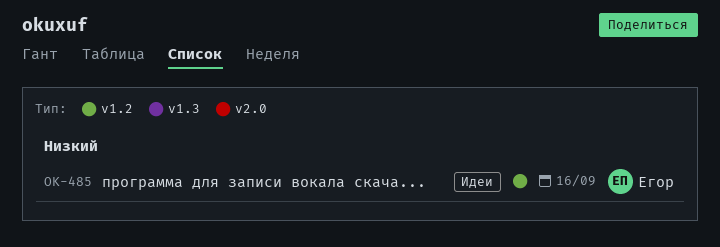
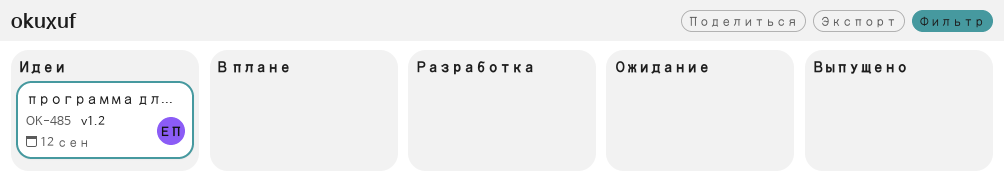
OK-485, due: Sep 16 -> Sep 12

